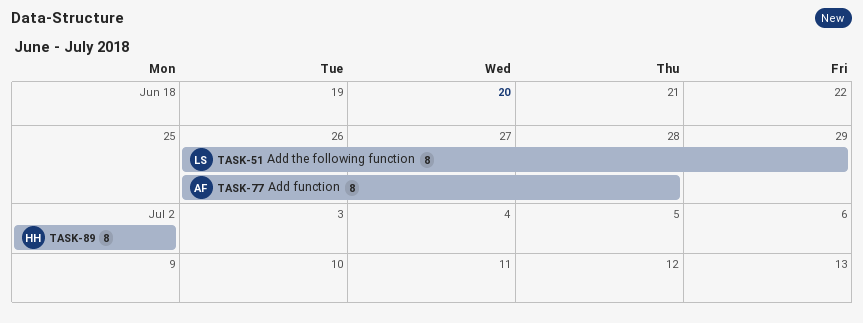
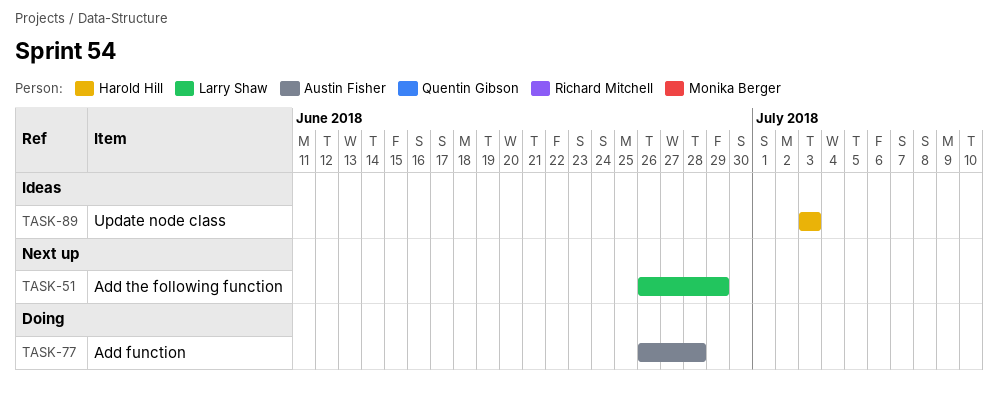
TASK-89, start: Jul 2 -> Jul 3
TASK-89, due: Jul 2 -> Jul 3

